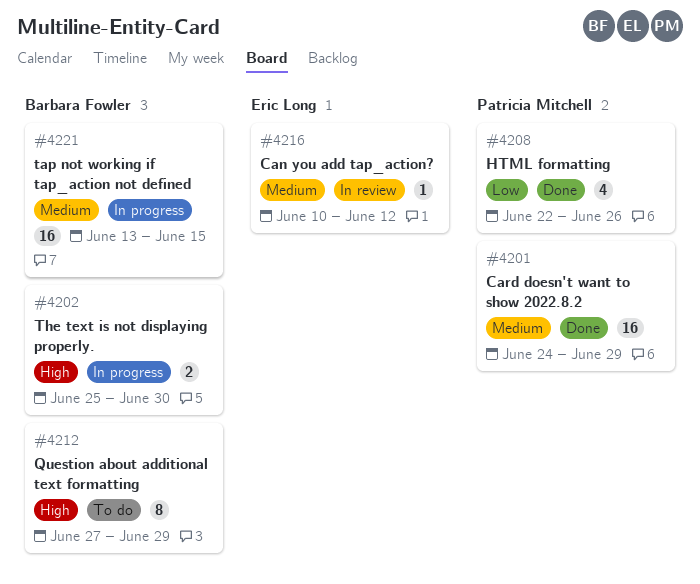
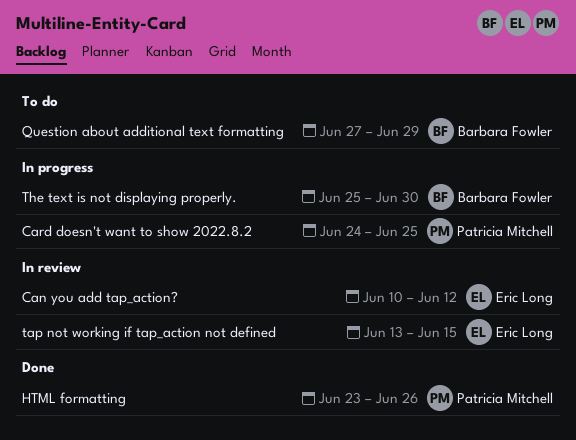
Card doesn't want to show 2022.8.2, status: Done -> In progress
Card doesn't want to show 2022.8.2, due: Jun 29 -> Jun 25
HTML formatting, start: Jun 22 -> Jun 23
tap not working if tap_action not defined, status: In progress -> In review
tap not working if tap_action not defined, owner: Barbara Fowler -> Eric Long

